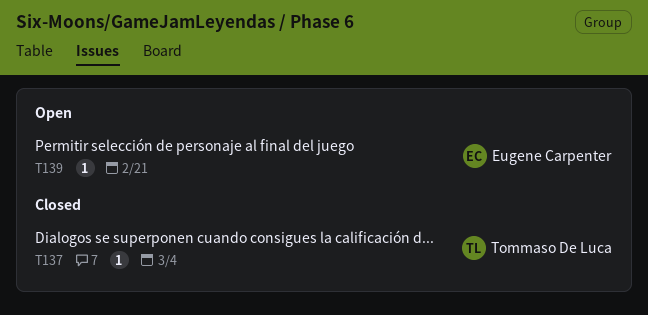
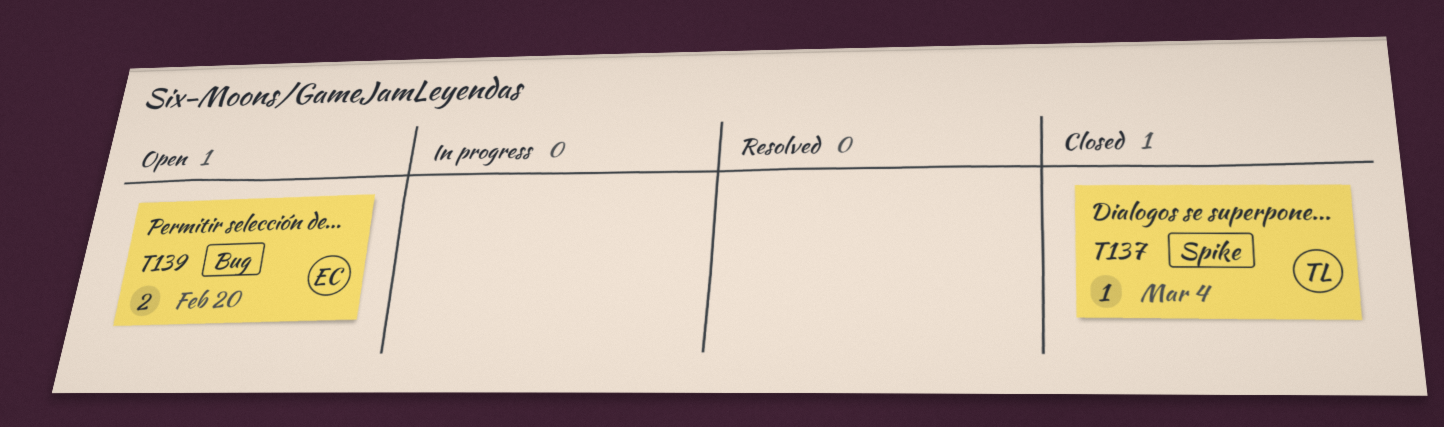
T139, estimate: 1 -> 2
T139, due: Feb 21 -> Feb 20

